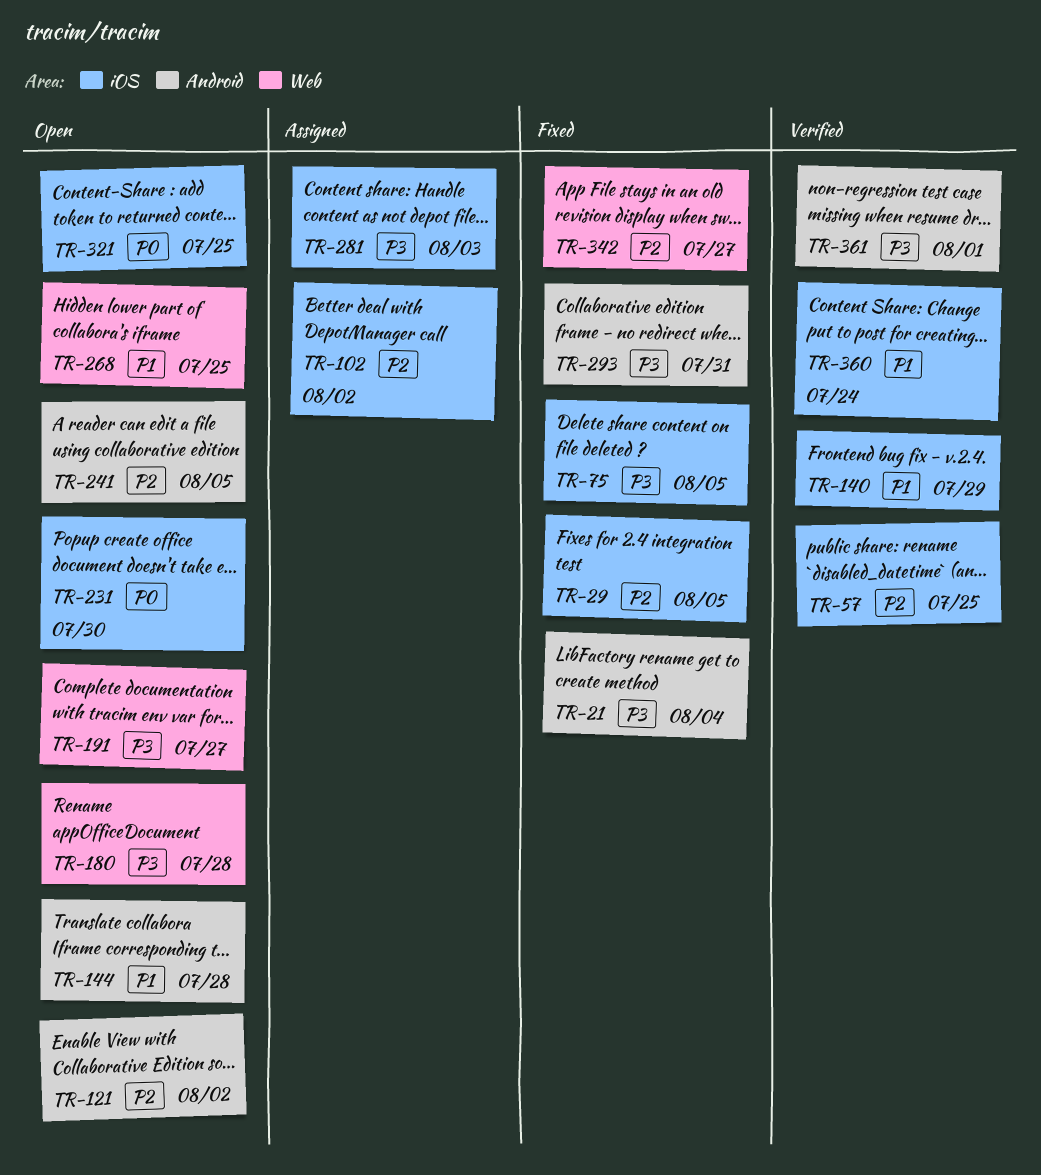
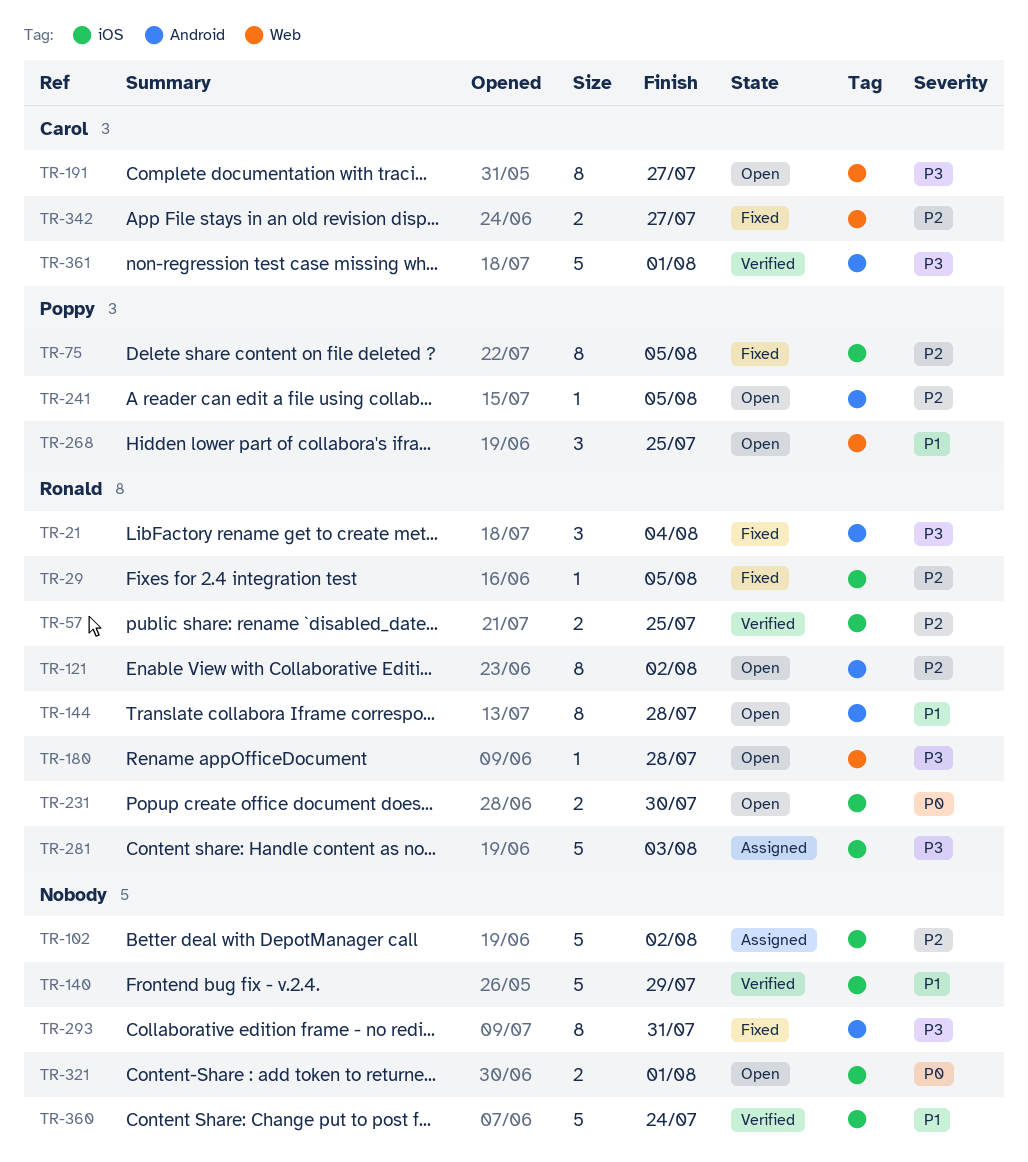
TR-75, priority: P3 -> P2
TR-321, due: Jul 25 -> Aug 1

